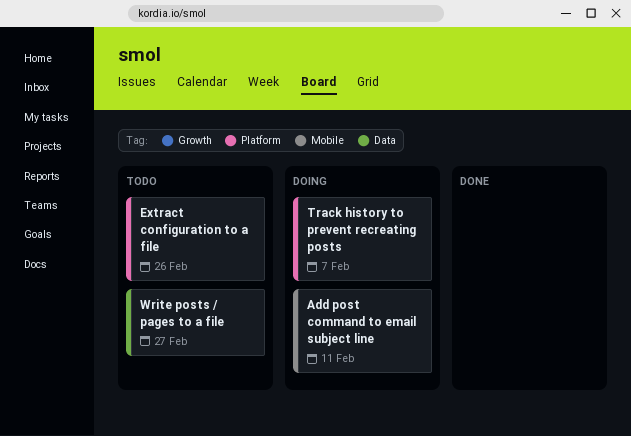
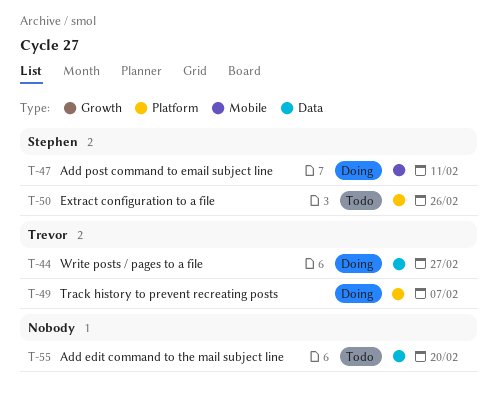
Add edit command to the mail subject line: none -> present
Write posts / pages to a file, status: Todo -> Doing

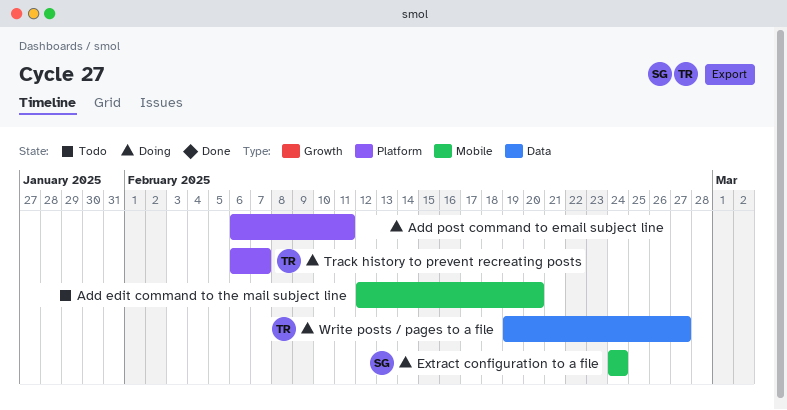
Add edit command to the mail subject line, label: Data -> Mobile
Add post command to email subject line, owner: Stephen -> none
Add post command to email subject line, label: Mobile -> Platform
Extract configuration to a file, status: Todo -> Doing
Extract configuration to a file, label: Platform -> Mobile
Extract configuration to a file, due: Feb 26 -> Feb 24

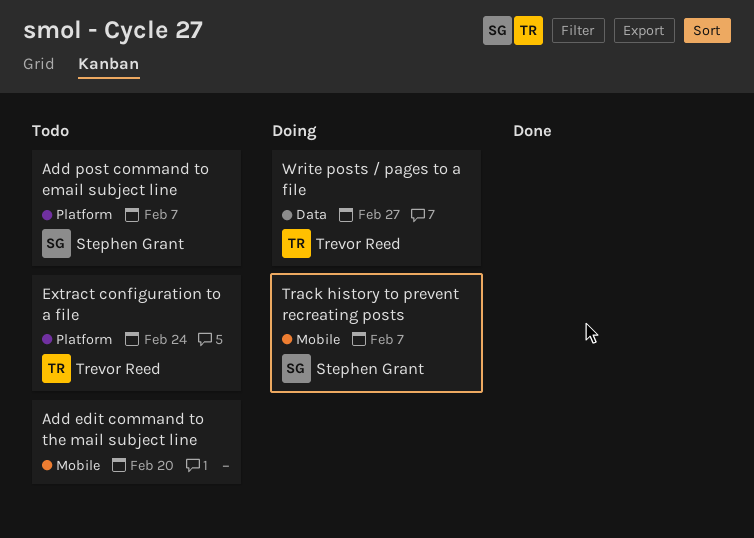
Add post command to email subject line, status: Doing -> Todo
Add post command to email subject line, owner: none -> Stephen Grant
Add post command to email subject line, due: Feb 11 -> Feb 7
Extract configuration to a file, status: Doing -> Todo
Extract configuration to a file, owner: Stephen Grant -> Trevor Reed
Extract configuration to a file, label: Mobile -> Platform
Track history to prevent recreating posts, owner: Trevor Reed -> Stephen Grant
Track history to prevent recreating posts, label: Platform -> Mobile

